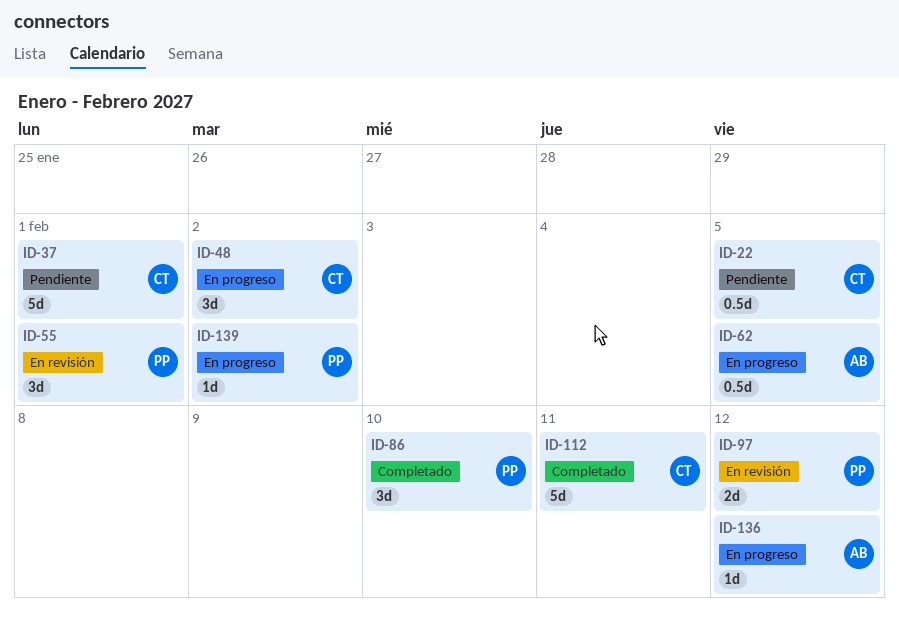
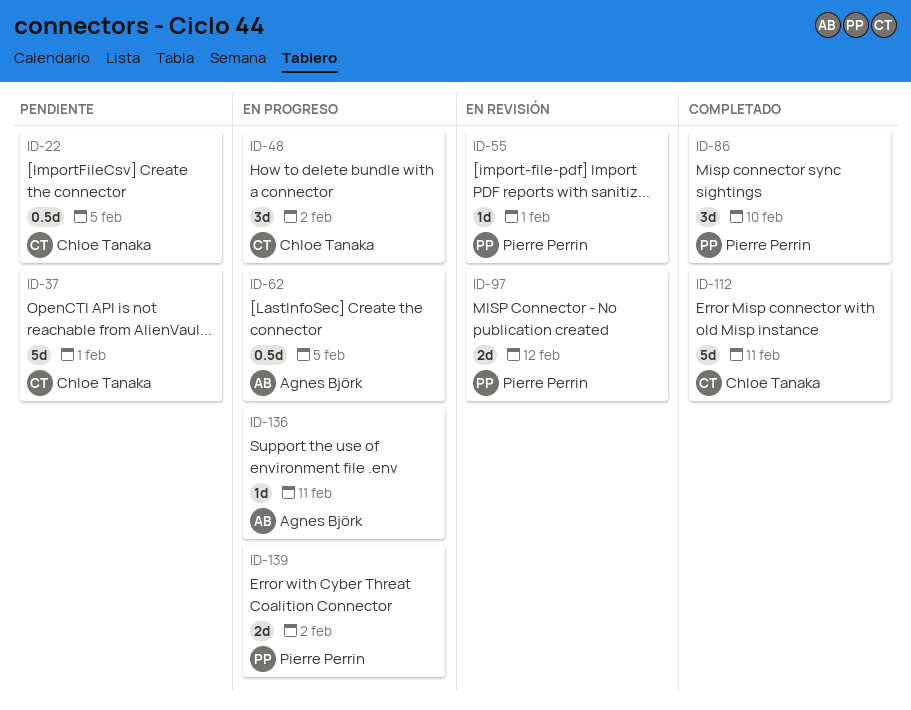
ID-55, estimate: 3d -> 1d
ID-136, due: Feb 12 -> Feb 11
ID-139, estimate: 1d -> 2d

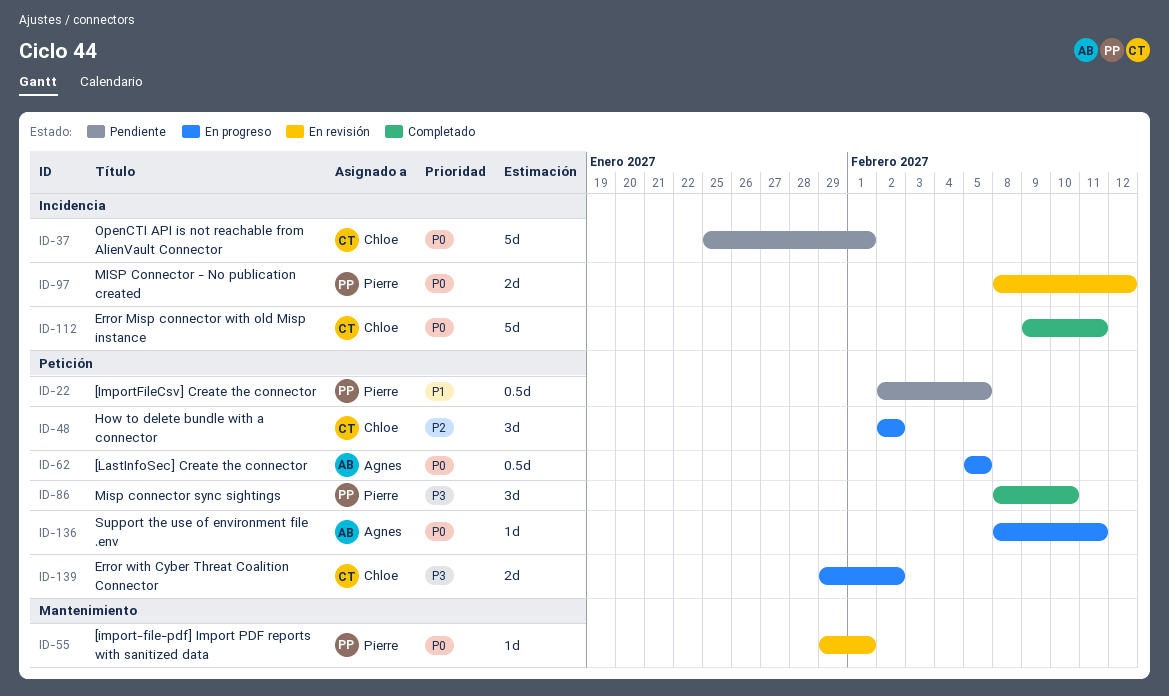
ID-22, owner: Chloe Tanaka -> Pierre Perrin
ID-139, owner: Pierre Perrin -> Chloe Tanaka

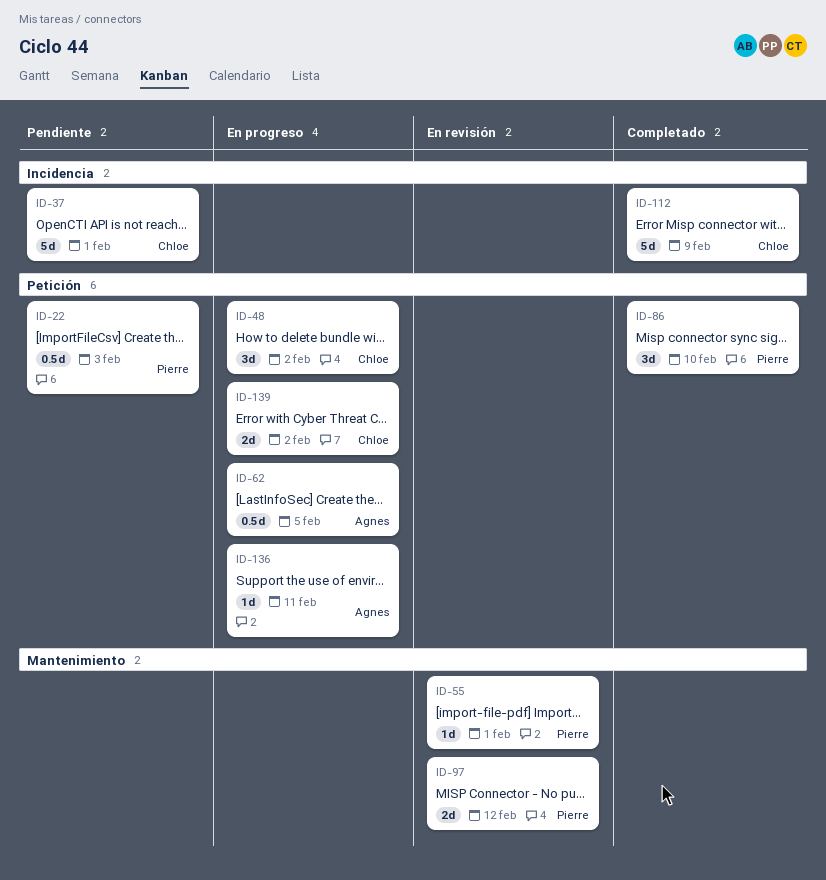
ID-22, due: Feb 5 -> Feb 3
ID-97, label: Incidencia -> Mantenimiento
ID-112, due: Feb 11 -> Feb 9

